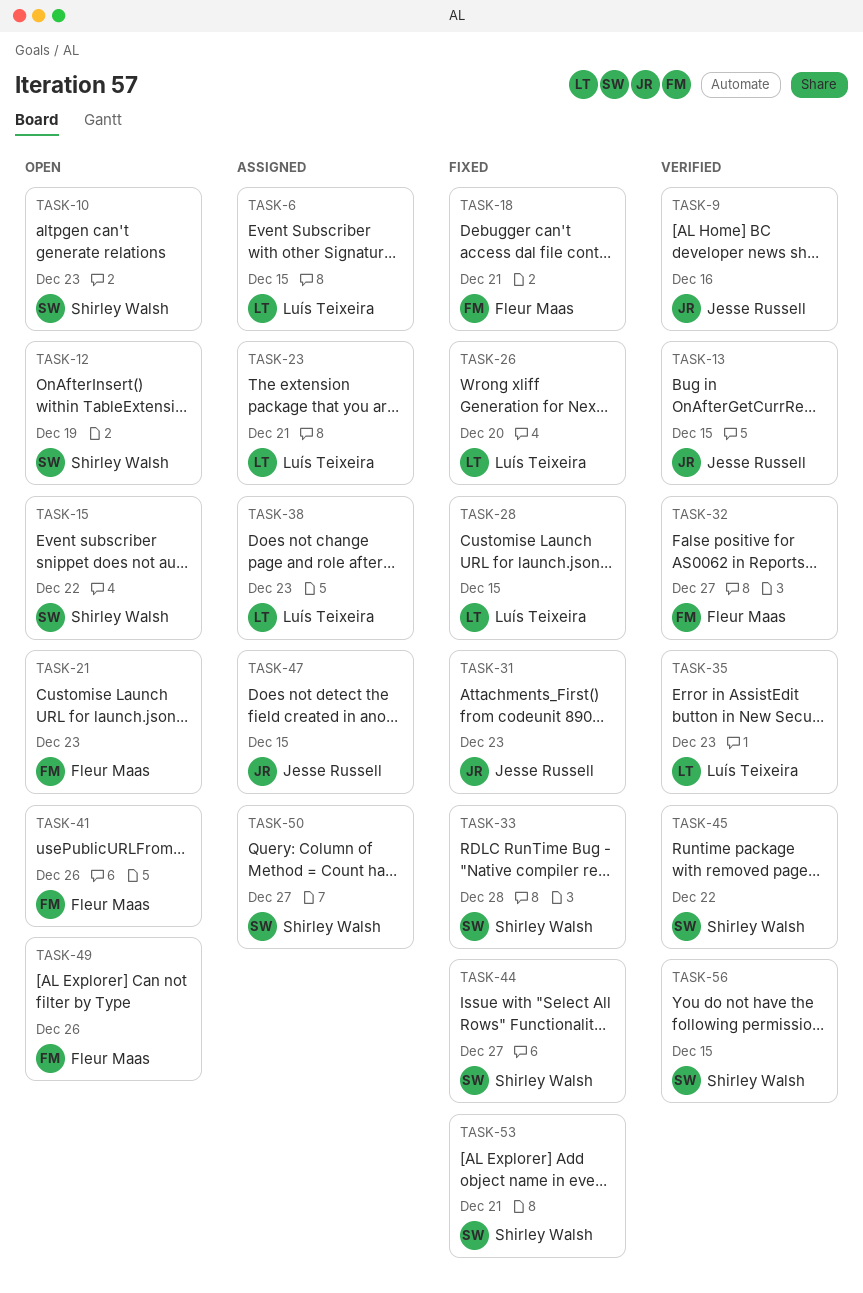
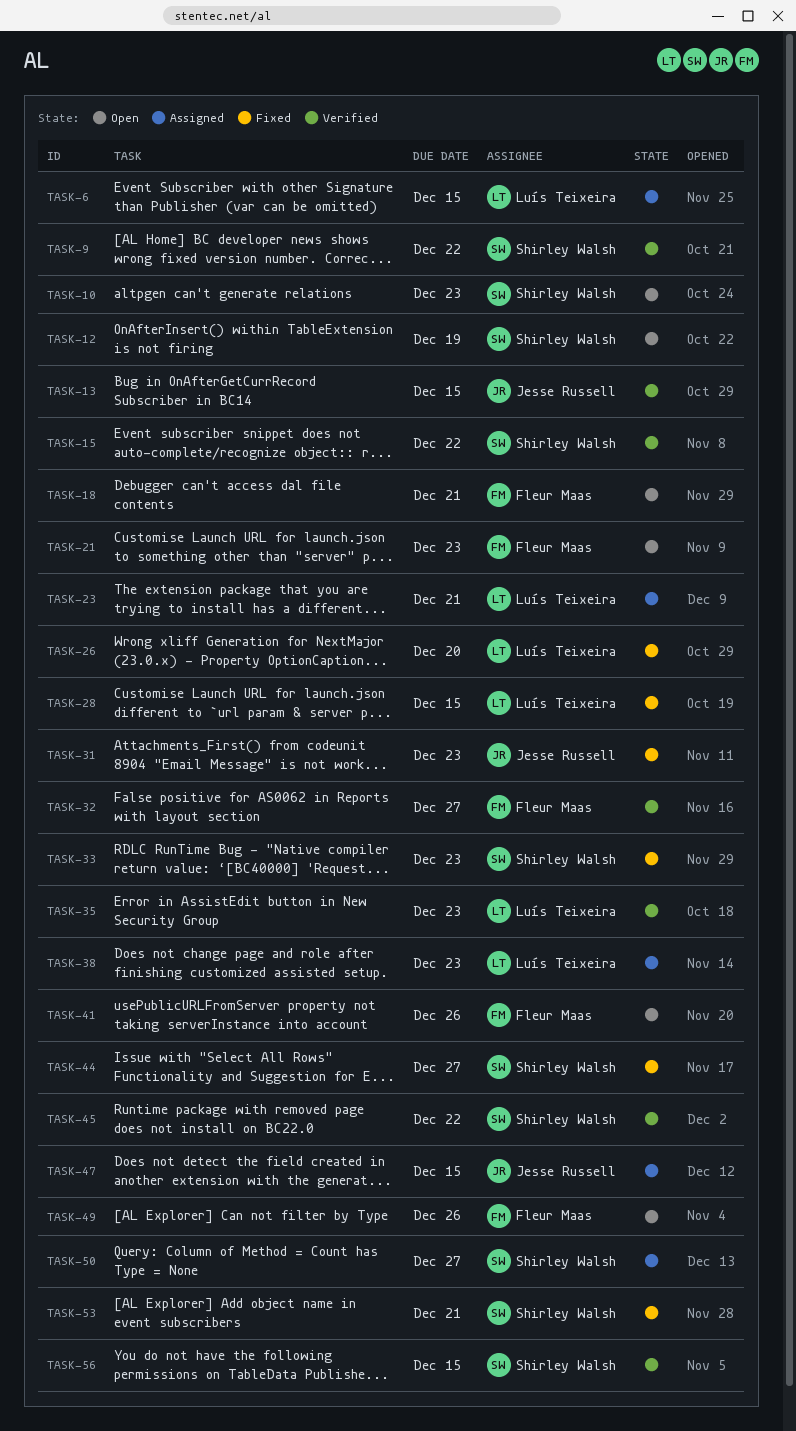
TASK-9, owner: Jesse Russell -> Shirley Walsh
TASK-9, due: Dec 16 -> Dec 22
TASK-15, status: Open -> Verified
TASK-18, status: Fixed -> Open
TASK-33, due: Dec 28 -> Dec 23

